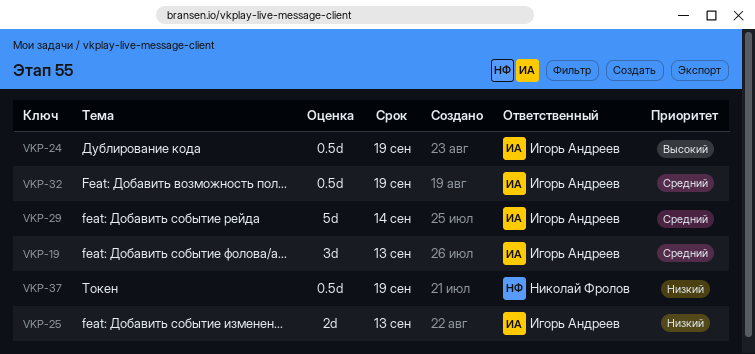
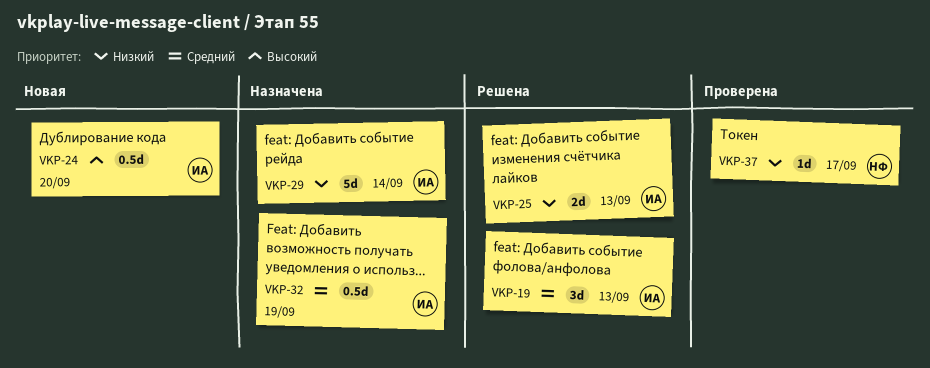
VKP-24, due: Sep 19 -> Sep 20
VKP-29, priority: Средний -> Низкий
VKP-37, estimate: 0.5d -> 1d
VKP-37, due: Sep 19 -> Sep 17

